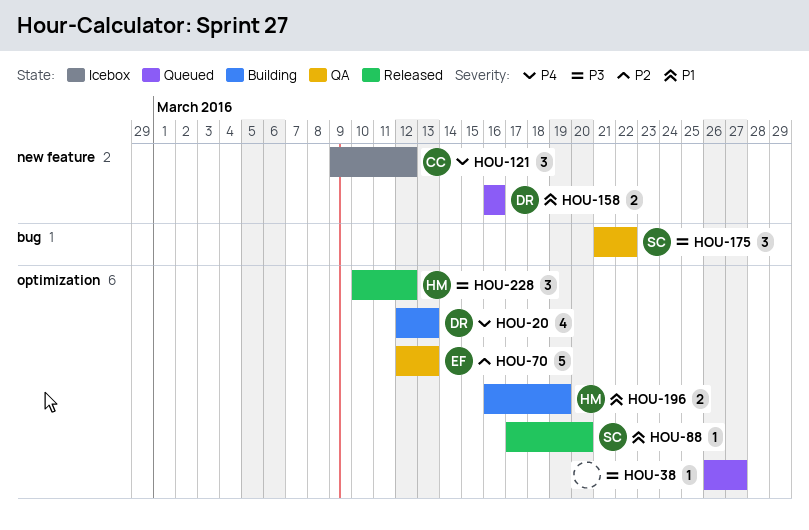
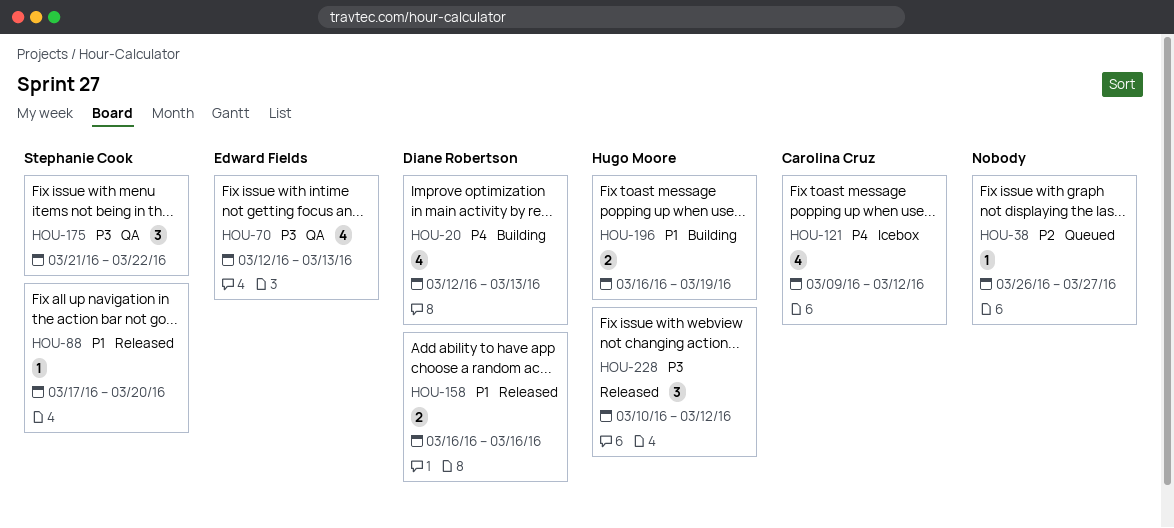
HOU-38, priority: P3 -> P2
HOU-70, priority: P2 -> P3
HOU-70, estimate: 5 -> 4
HOU-121, estimate: 3 -> 4
HOU-158, status: Queued -> Released

